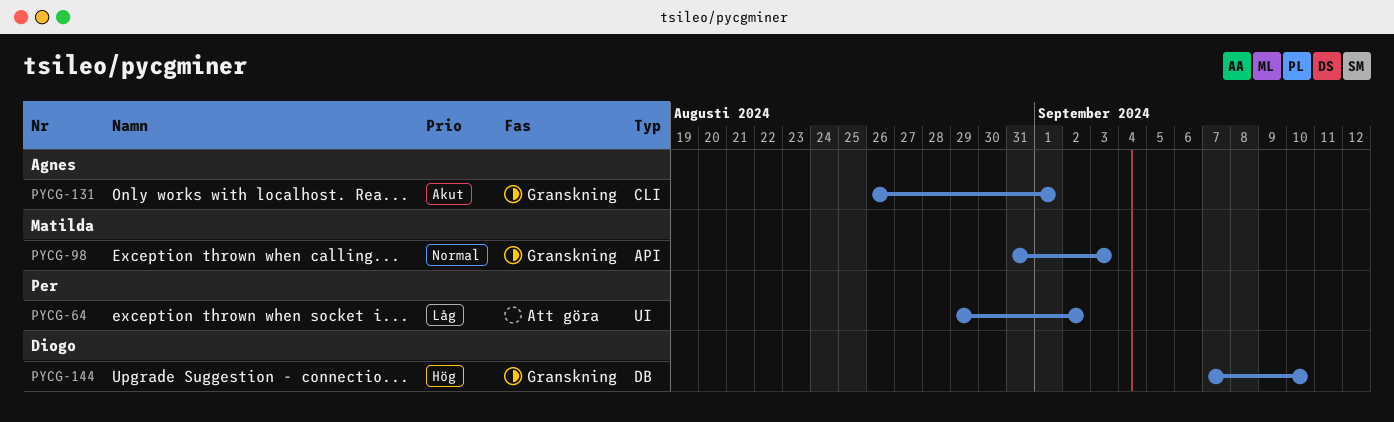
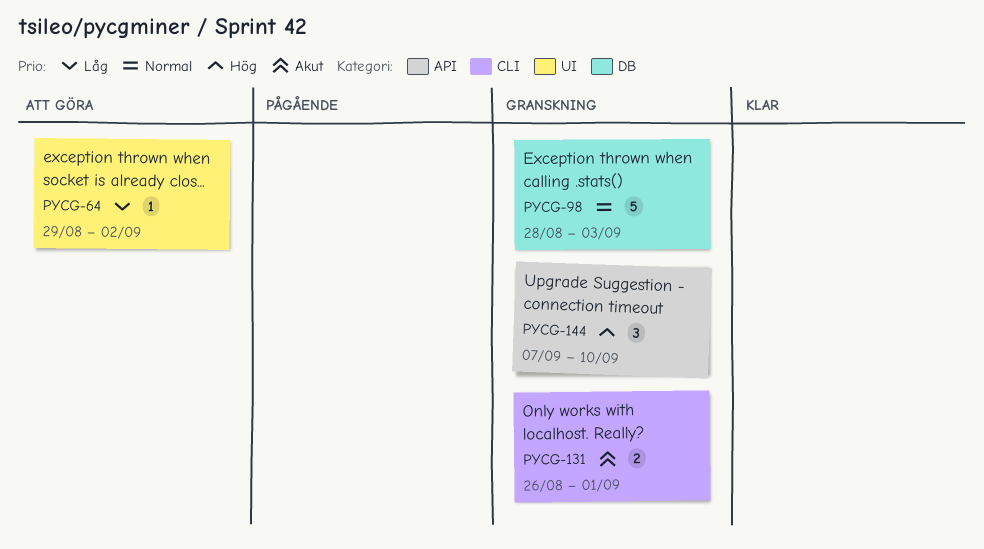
PYCG-98, label: API -> DB
PYCG-98, start: Aug 31 -> Aug 28
PYCG-144, label: DB -> API

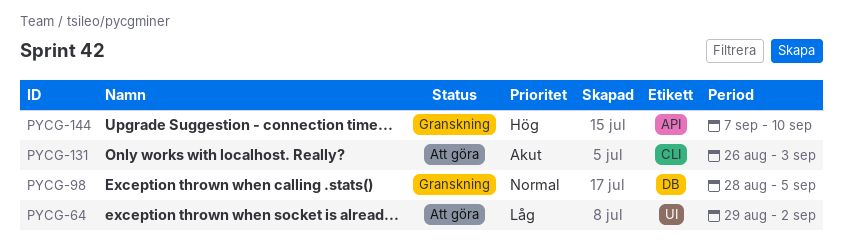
PYCG-98, due: Sep 3 -> Sep 5
PYCG-131, status: Granskning -> Att göra
PYCG-131, due: Sep 1 -> Sep 3

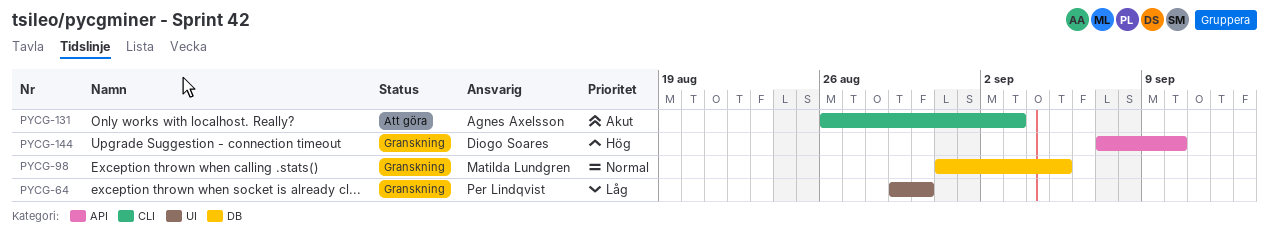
PYCG-64, status: Att göra -> Granskning
PYCG-64, due: Sep 2 -> Aug 30
PYCG-98, start: Aug 28 -> Aug 31

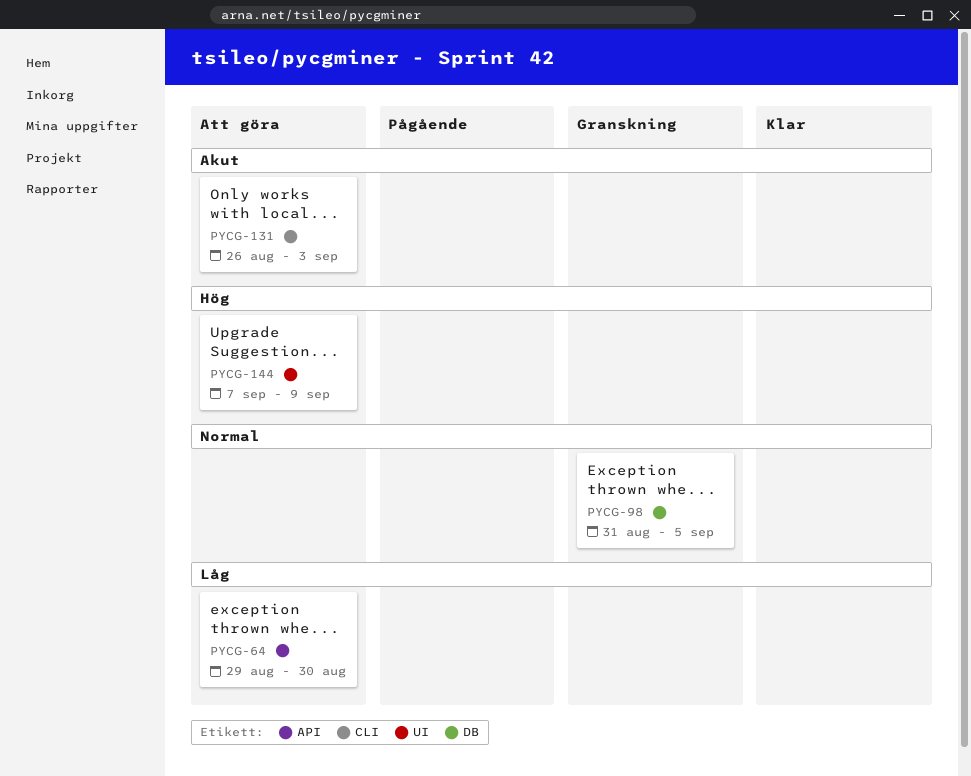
PYCG-64, status: Granskning -> Att göra
PYCG-64, label: UI -> API
PYCG-144, status: Granskning -> Att göra
PYCG-144, label: API -> UI
PYCG-144, due: Sep 10 -> Sep 9

